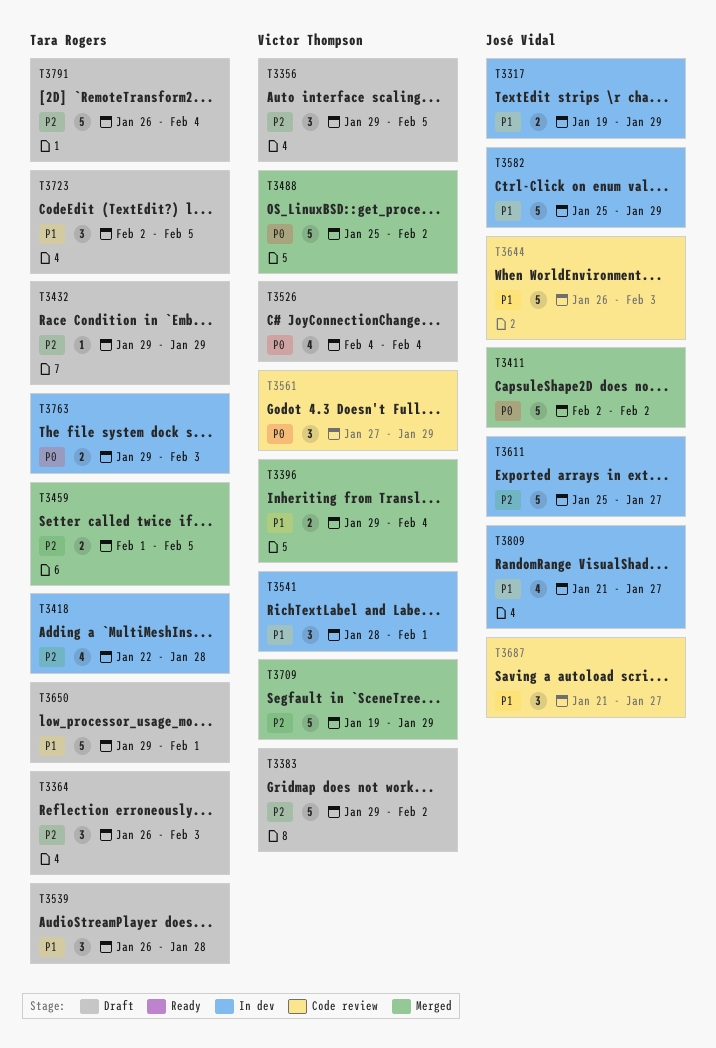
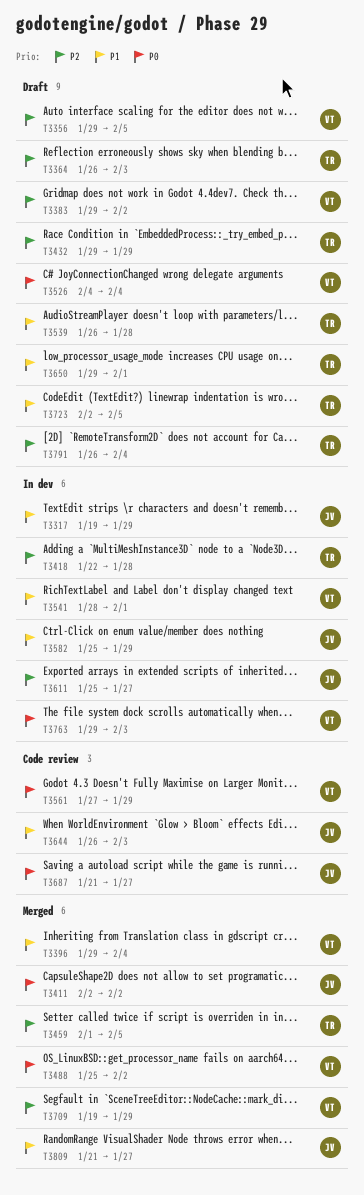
T3687, priority: P1 -> P0
T3763, owner: Tara Rogers -> Victor Thompson
T3809, status: In dev -> Merged

